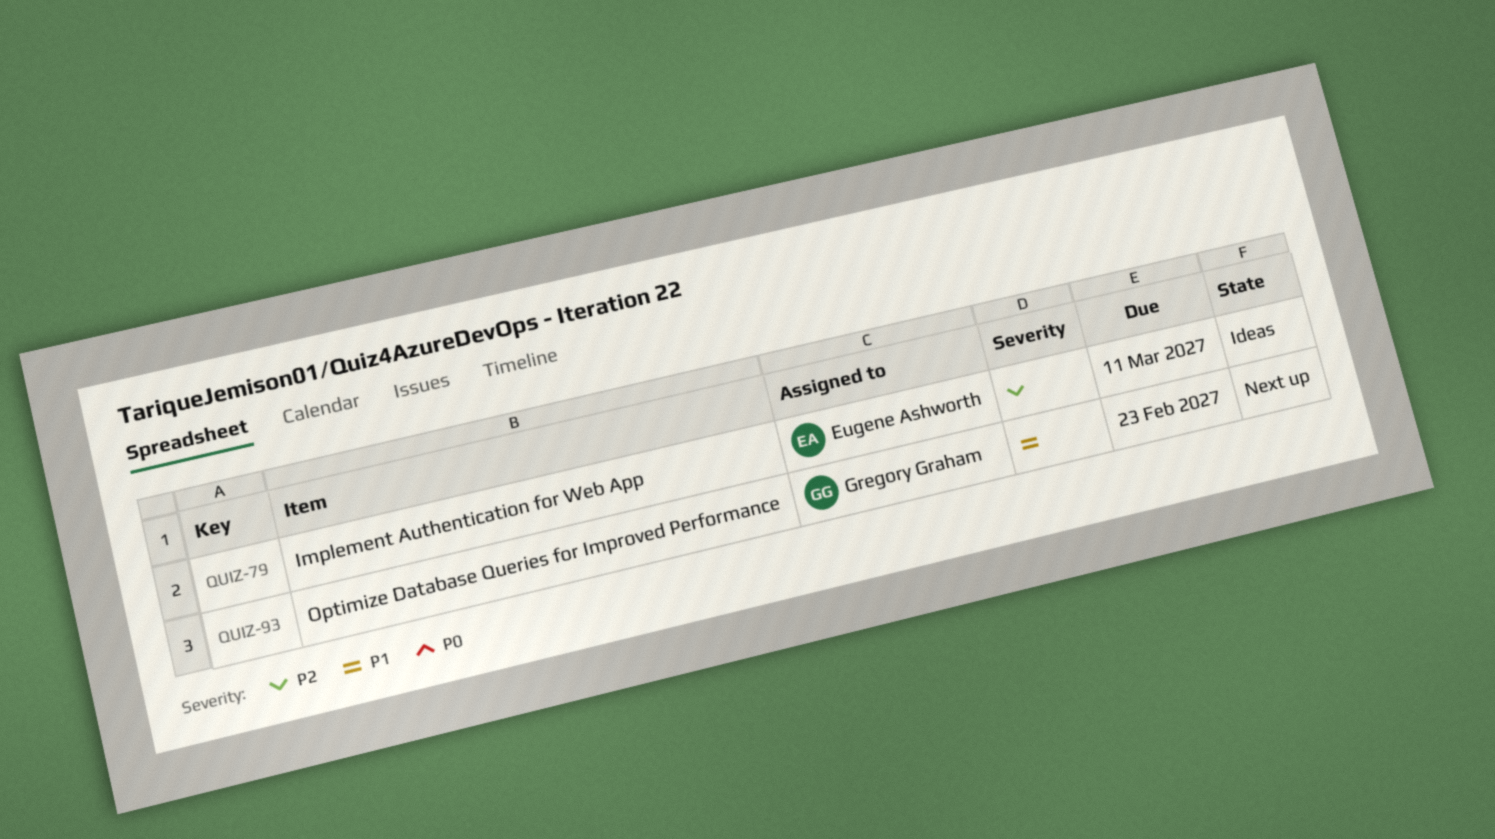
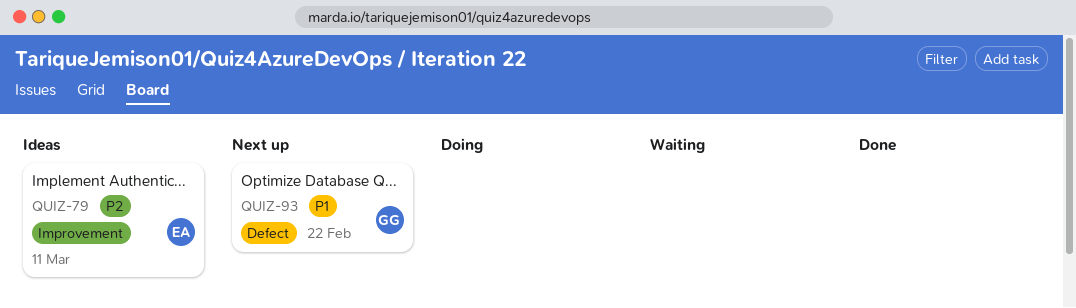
QUIZ-93, due: Feb 23 -> Feb 22

